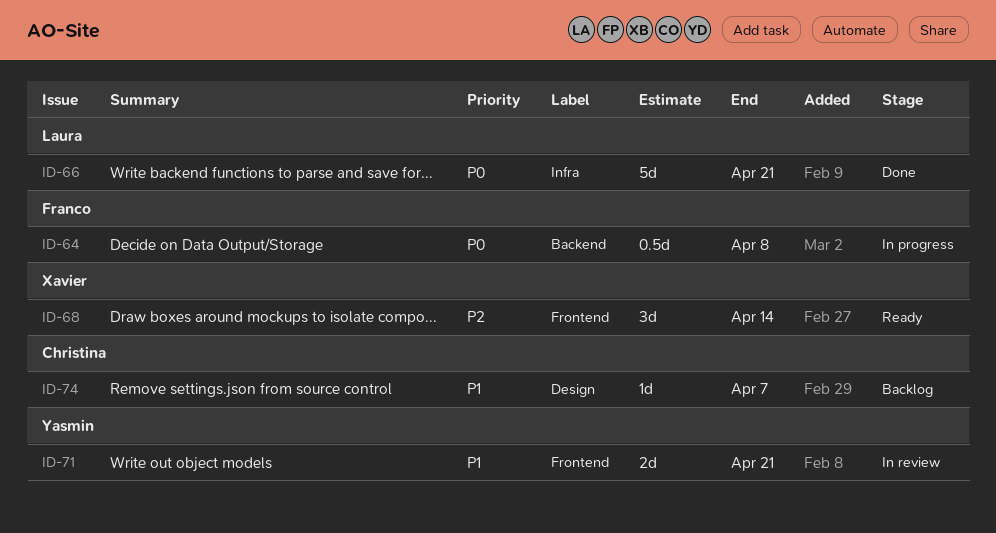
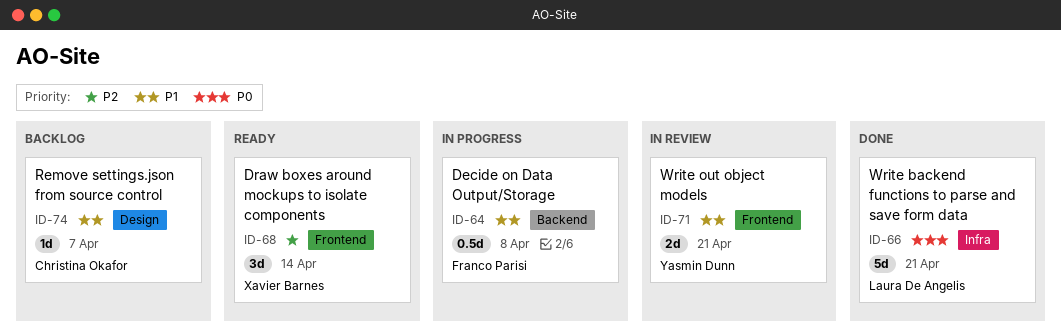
ID-64, priority: P0 -> P1

